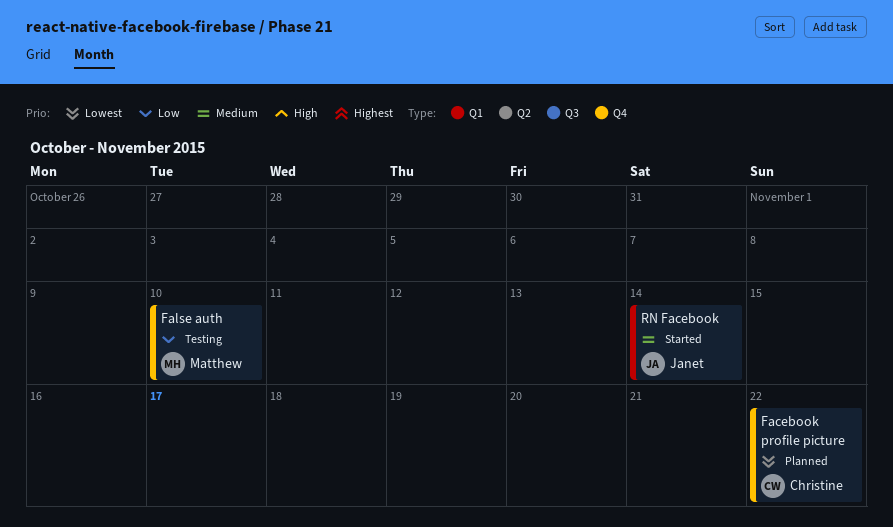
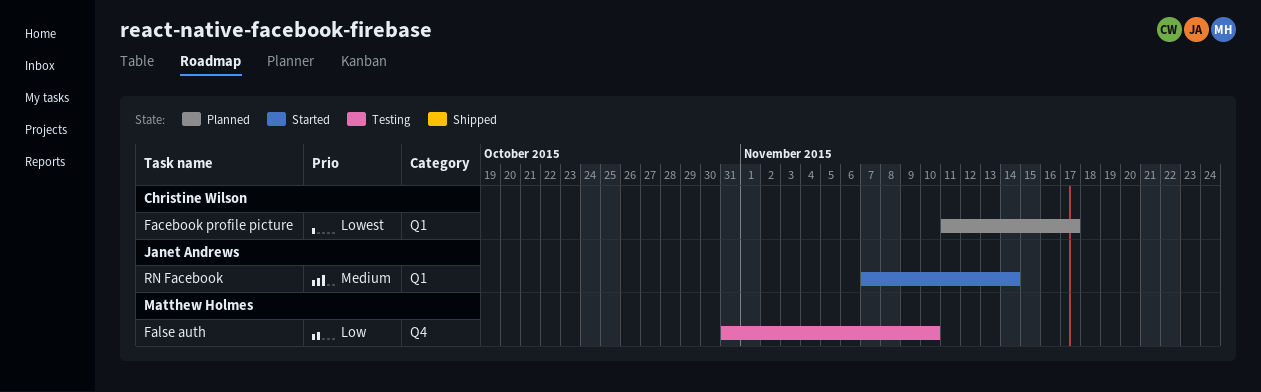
Facebook profile picture, label: Q4 -> Q1
Facebook profile picture, due: Nov 22 -> Nov 17

